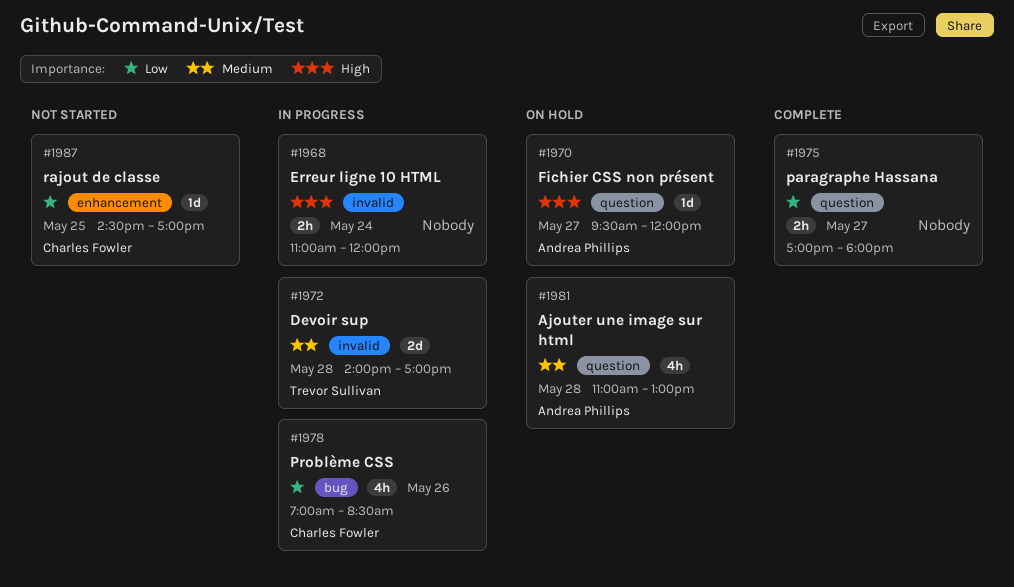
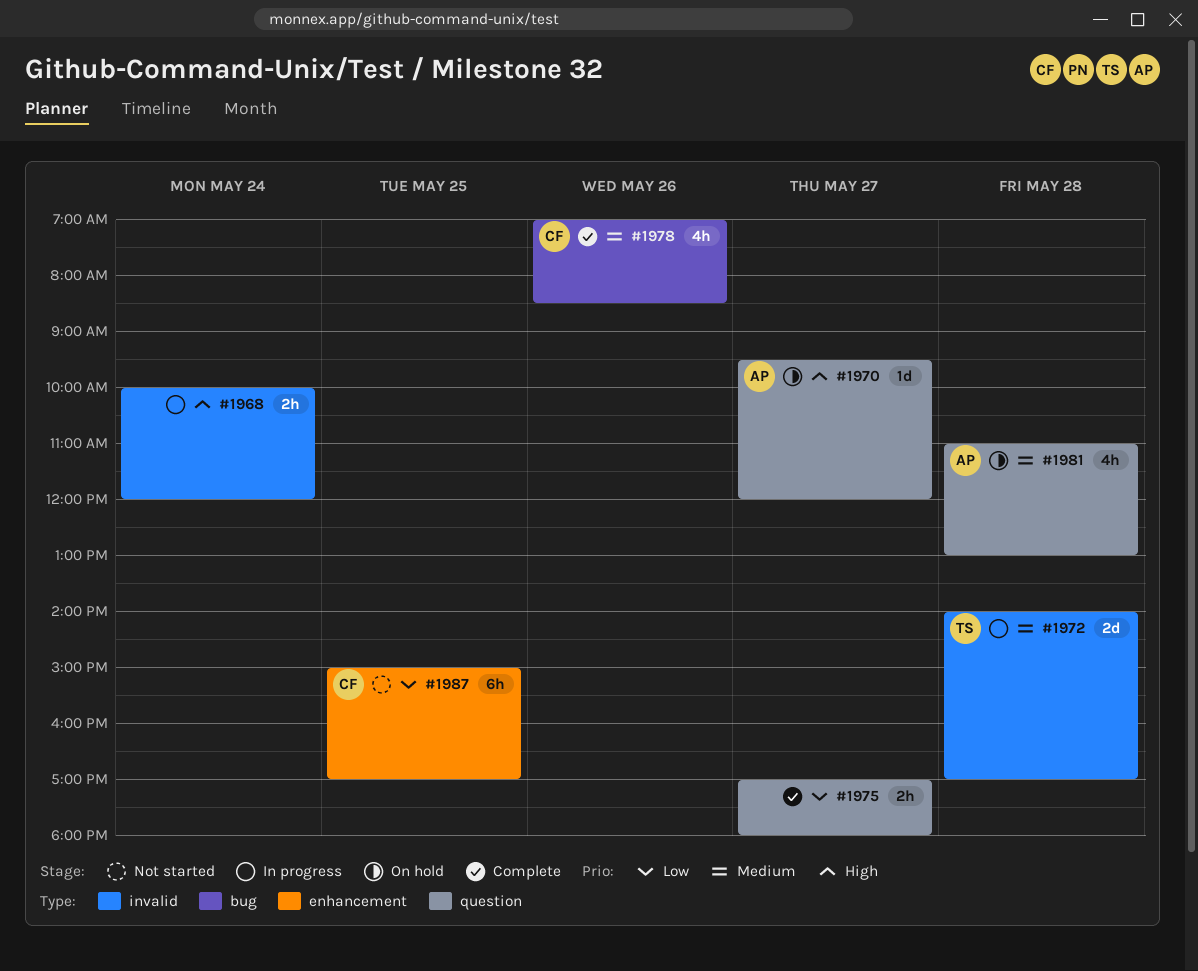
#1968, begins: 11:00 -> 10:00
#1978, status: In progress -> Complete
#1978, priority: Low -> Medium
#1987, estimate: 1d -> 6h
#1987, begins: 14:30 -> 15:00

